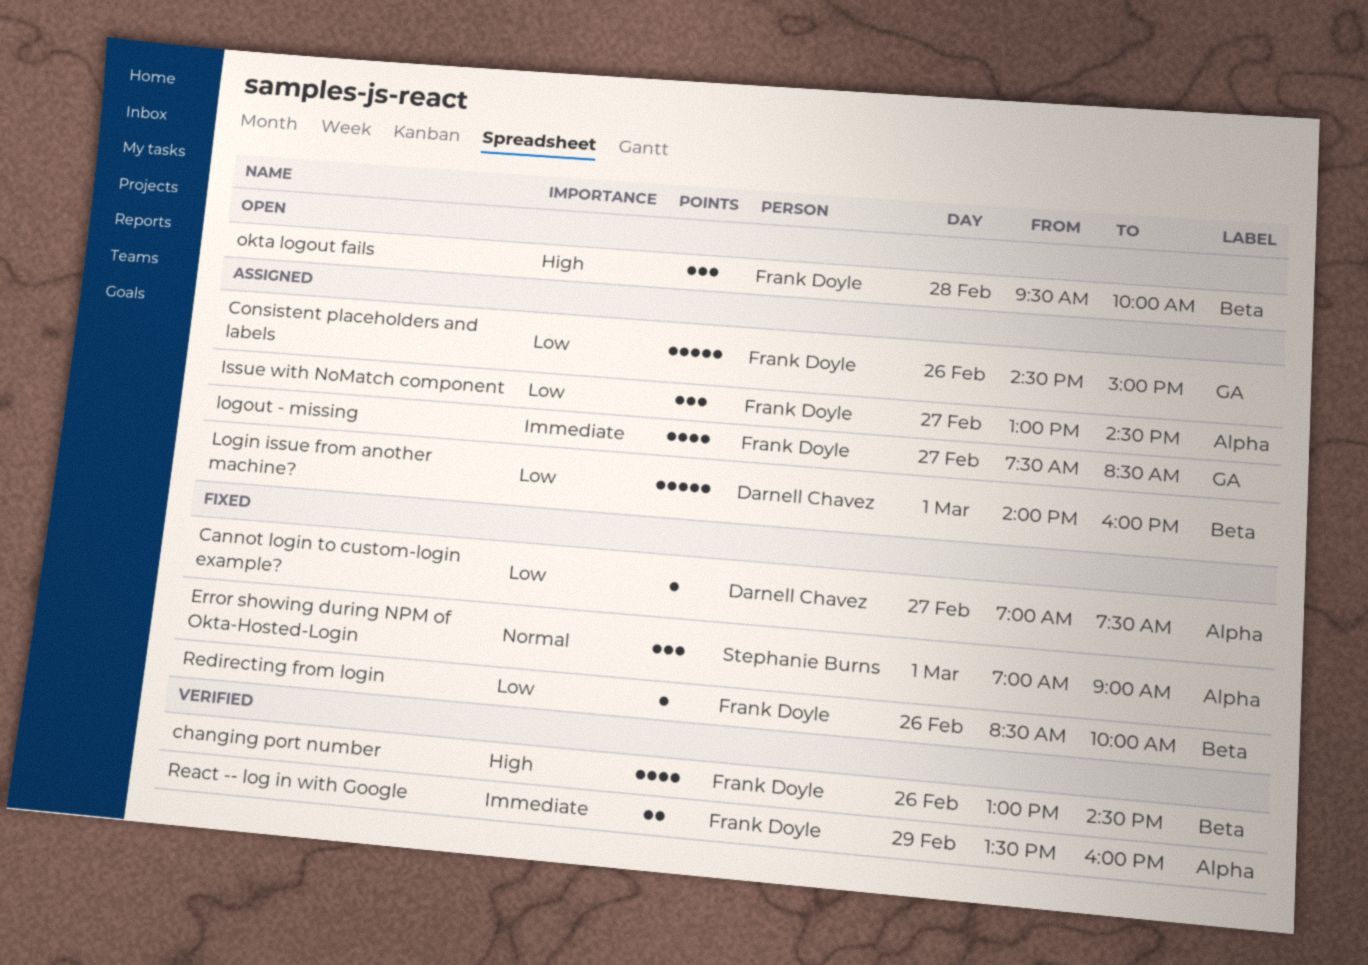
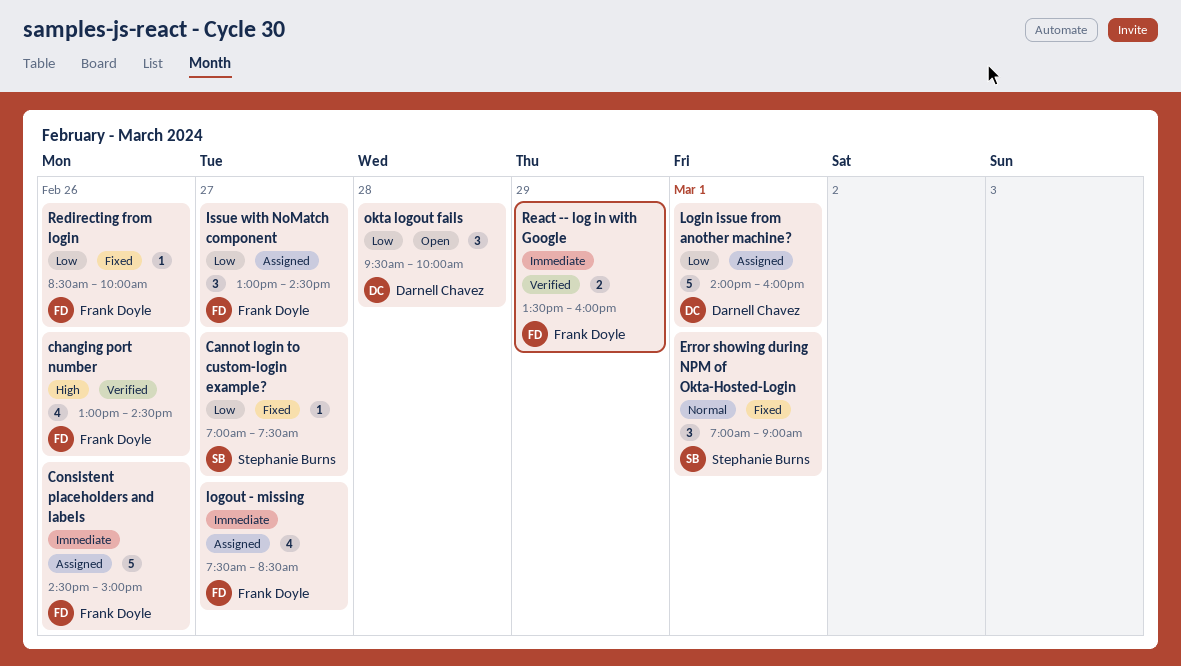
Cannot login to custom-login example?, owner: Darnell Chavez -> Stephanie Burns
Consistent placeholders and labels, priority: Low -> Immediate
okta logout fails, owner: Frank Doyle -> Darnell Chavez
okta logout fails, priority: High -> Low

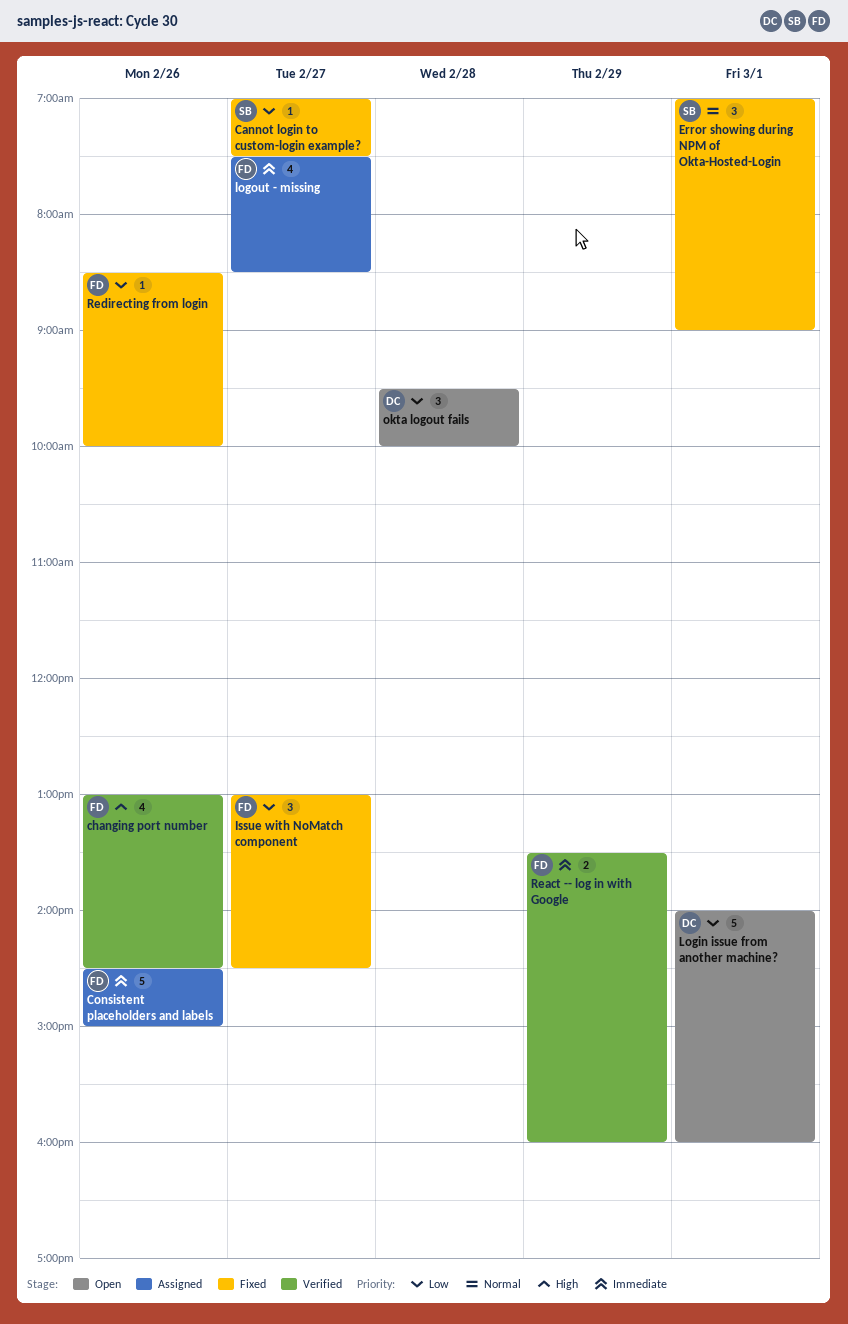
Issue with NoMatch component, status: Assigned -> Fixed
Login issue from another machine?, status: Assigned -> Open

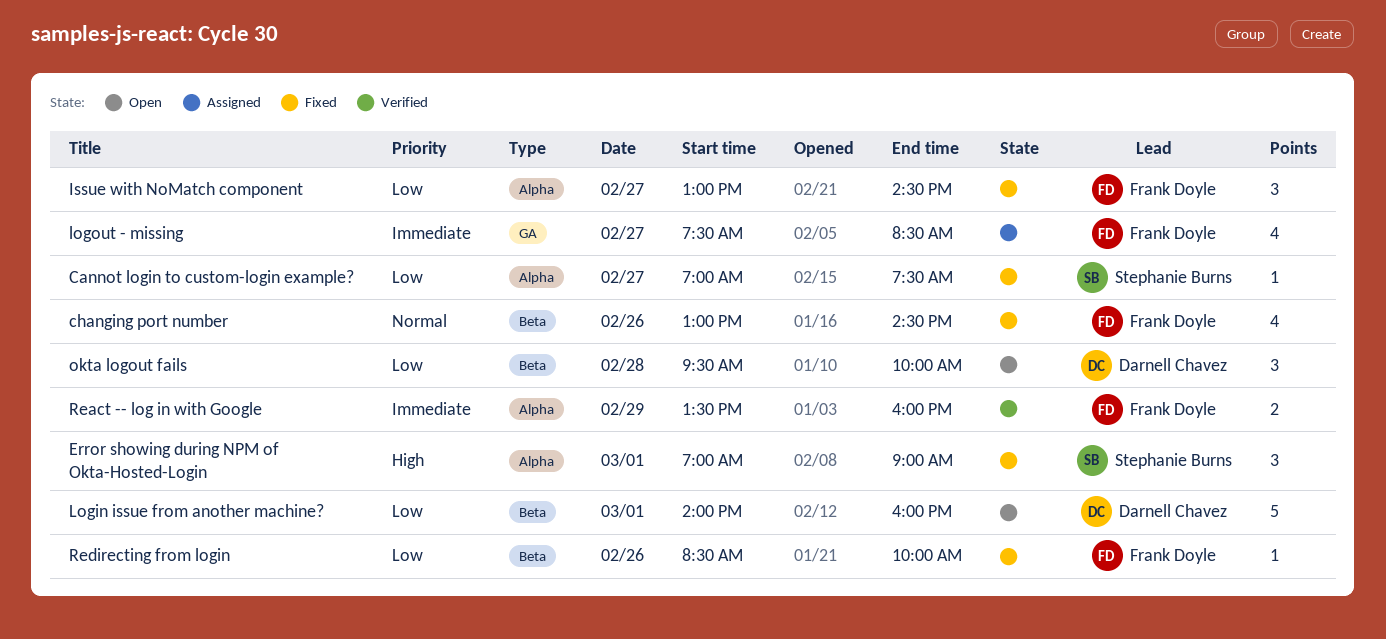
changing port number, status: Verified -> Fixed
changing port number, priority: High -> Normal
Consistent placeholders and labels: present -> none
Error showing during NPM of Okta-Hosted-Login, priority: Normal -> High

